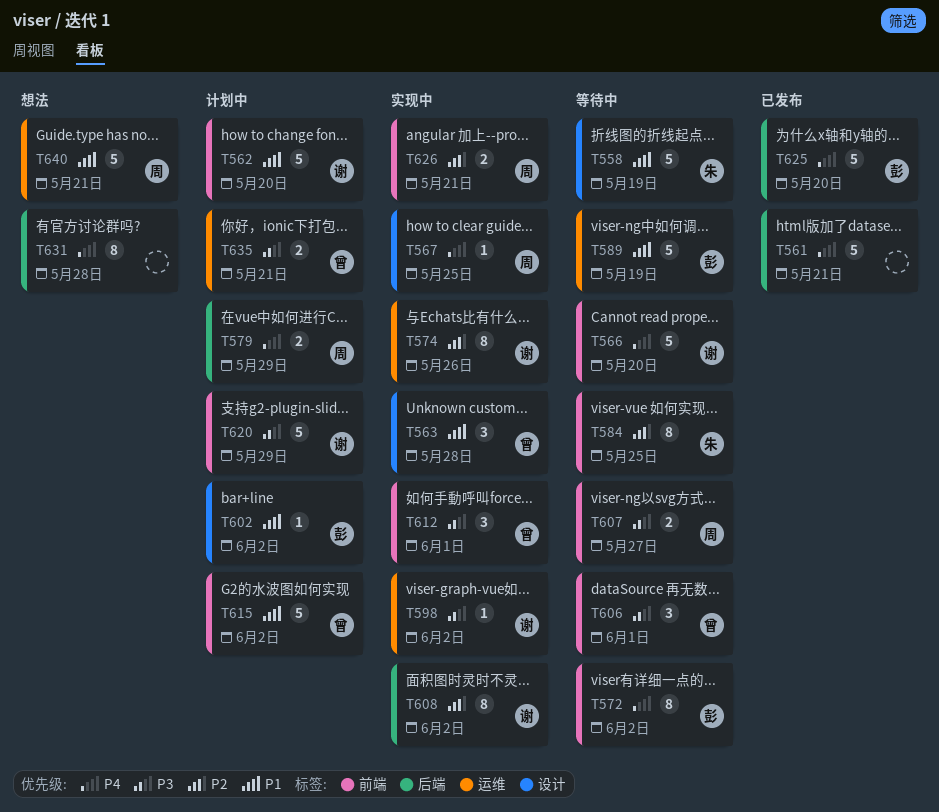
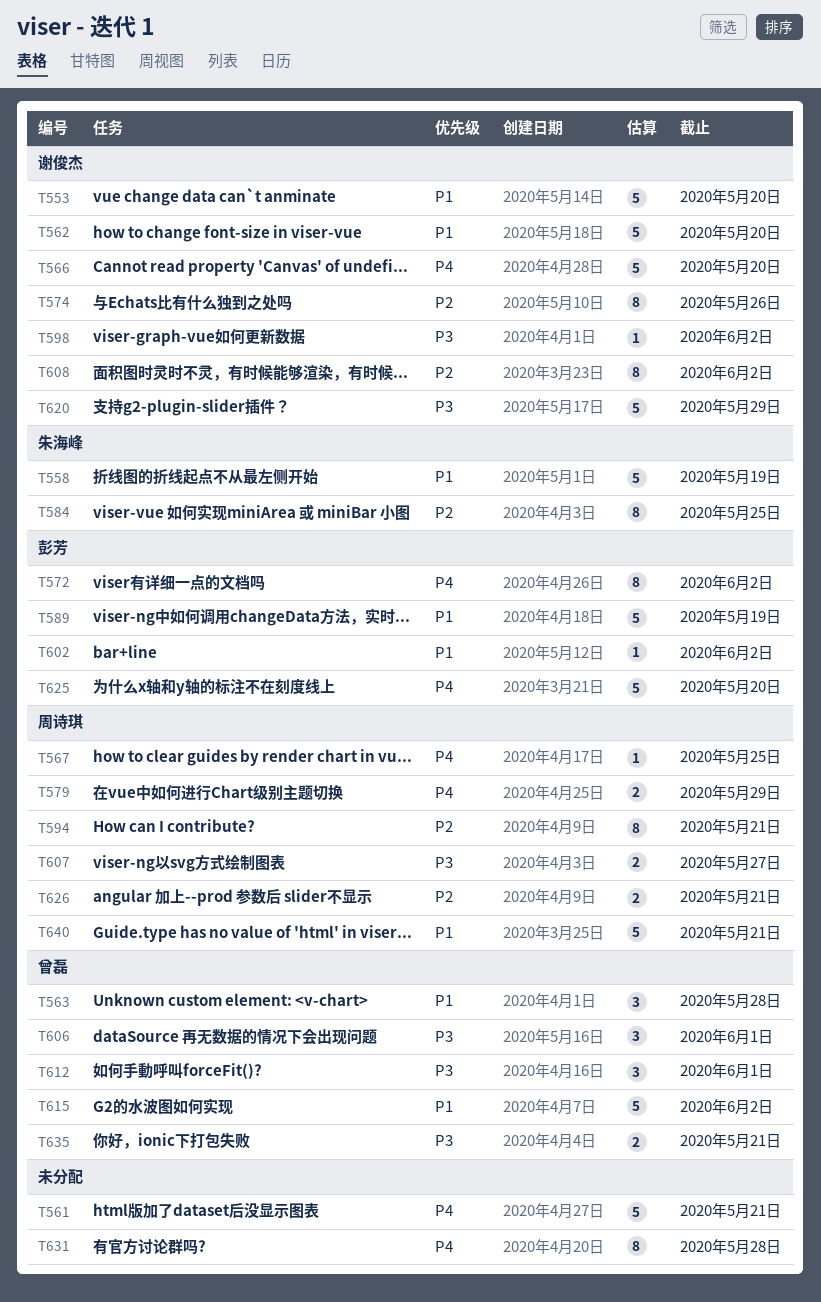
T553: none -> present
T594: none -> present

